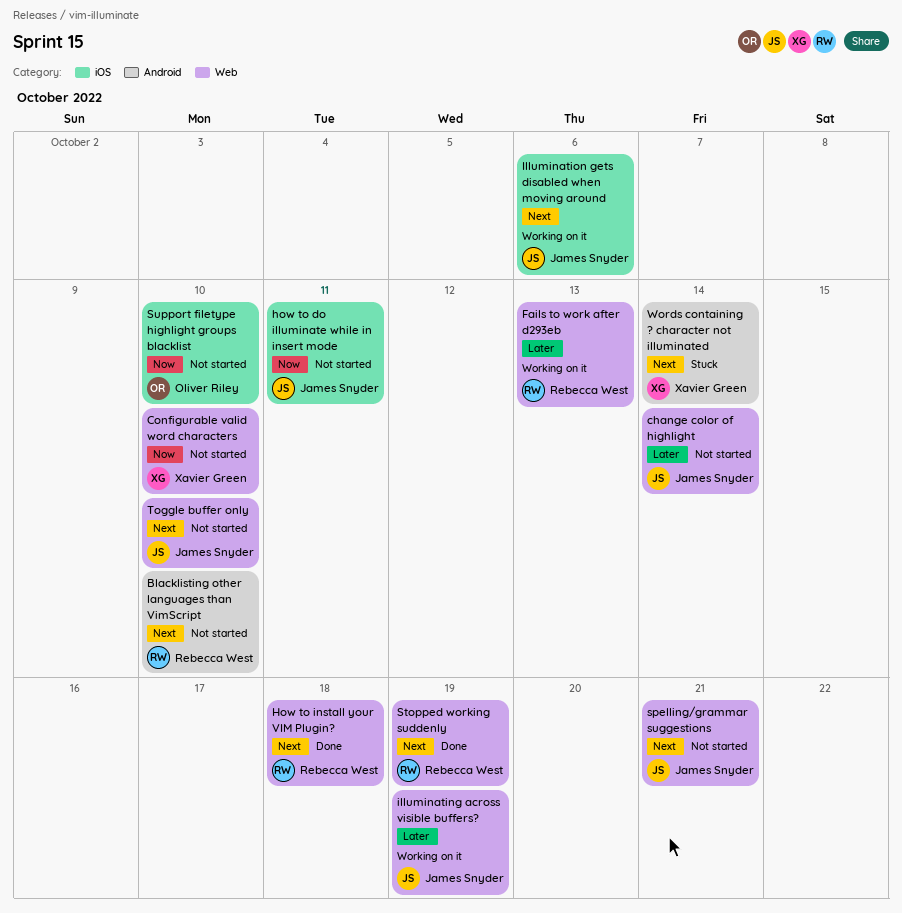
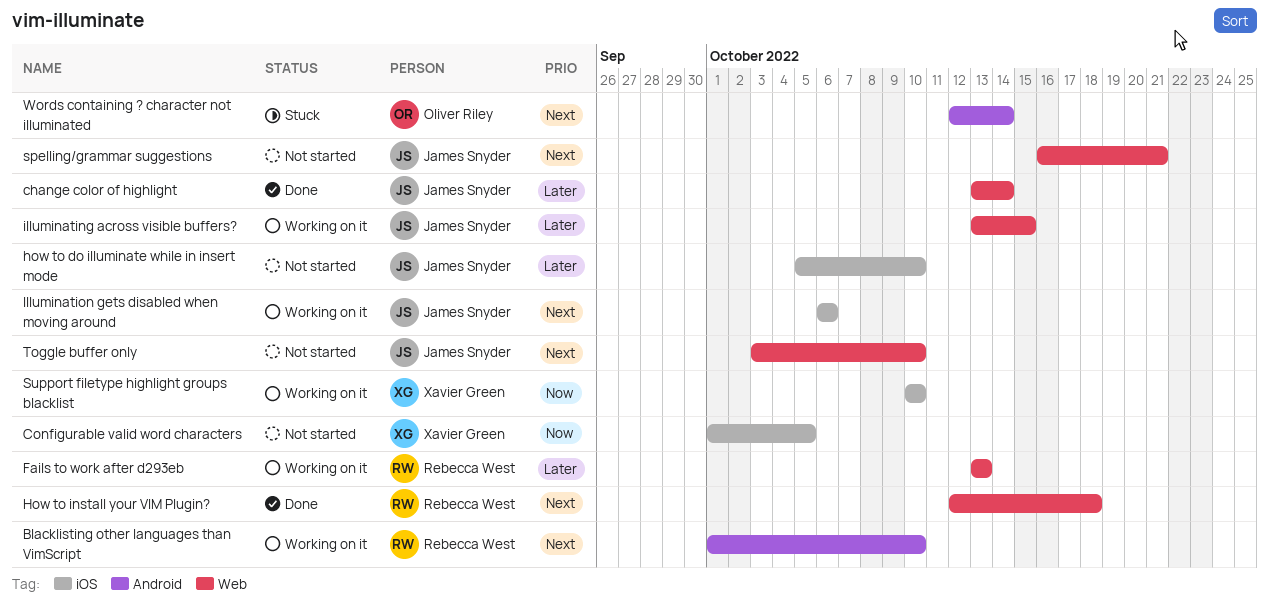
Blacklisting other languages than VimScript, status: Not started -> Working on it
change color of highlight, status: Not started -> Done
Configurable valid word characters, label: Web -> iOS
Configurable valid word characters, due: Oct 10 -> Oct 5
how to do illuminate while in insert mode, priority: Now -> Later
how to do illuminate while in insert mode, due: Oct 11 -> Oct 10
illuminating across visible buffers?, due: Oct 19 -> Oct 15
Stopped working suddenly: present -> none
Support filetype highlight groups blacklist, status: Not started -> Working on it
Support filetype highlight groups blacklist, owner: Oliver Riley -> Xavier Green
Words containing ? character not illuminated, owner: Xavier Green -> Oliver Riley

